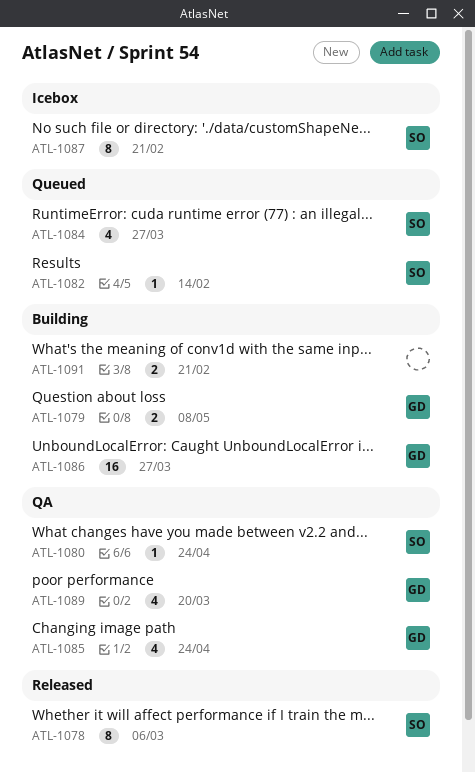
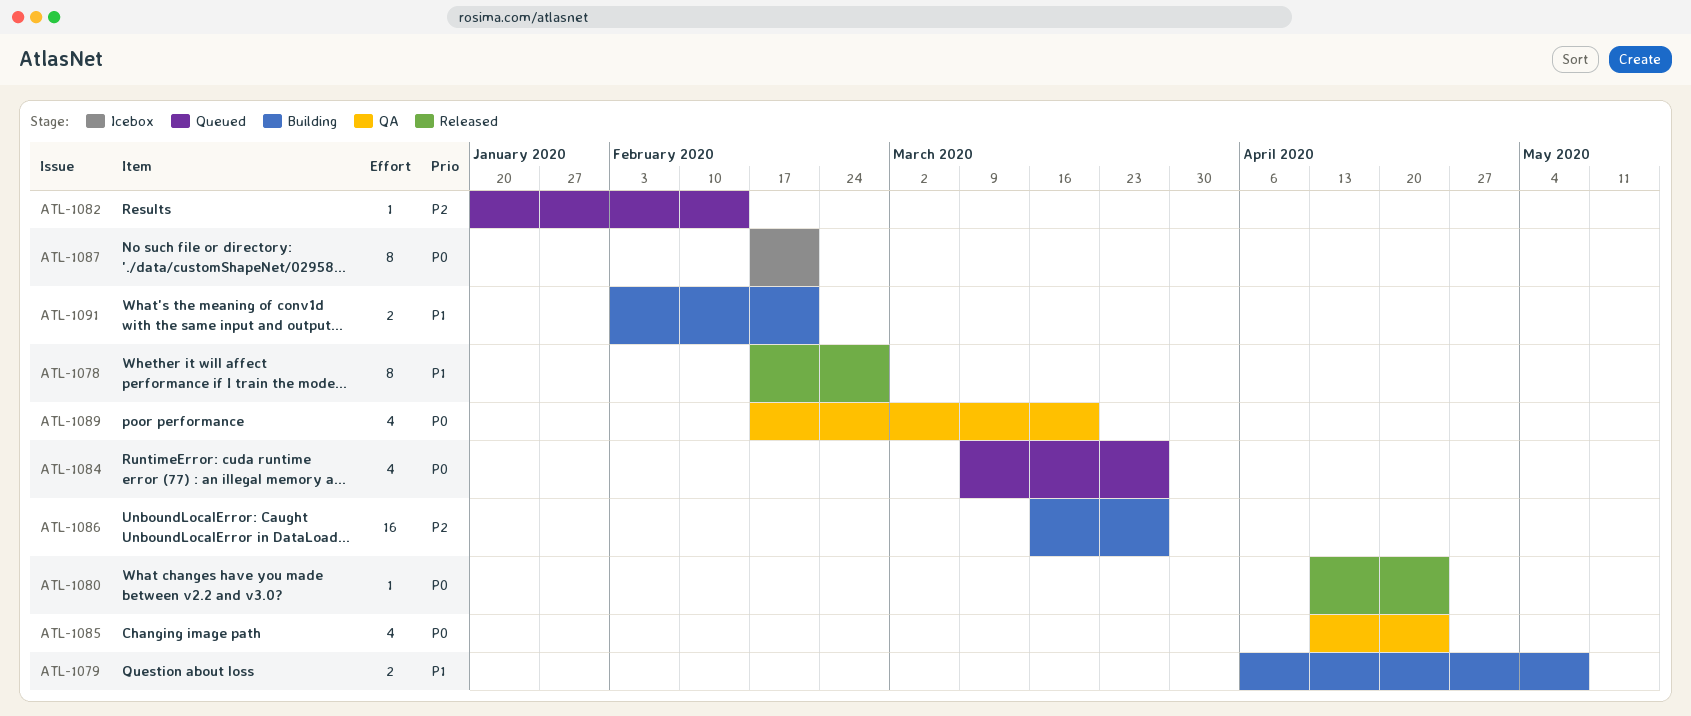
ATL-1078, due: Mar 6 -> Feb 28
ATL-1080, status: QA -> Released

